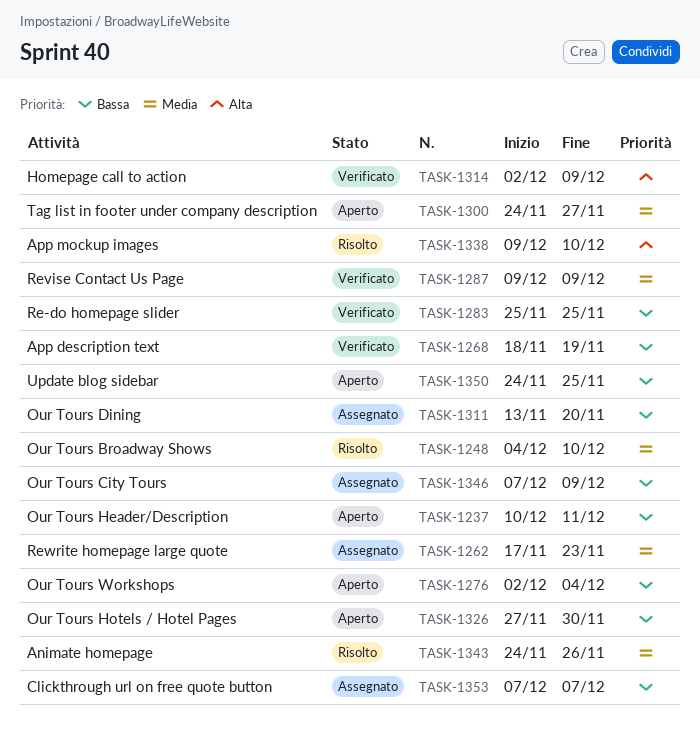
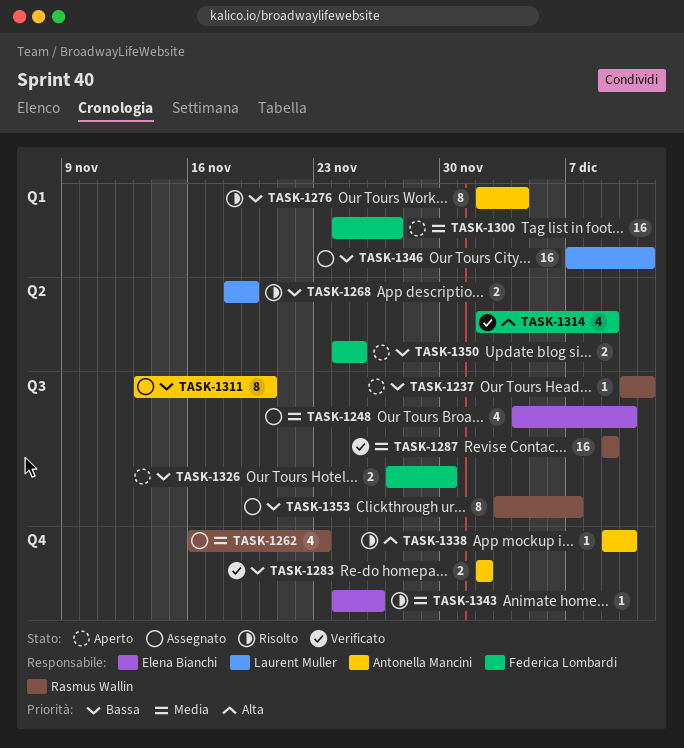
TASK-1248, status: Risolto -> Assegnato
TASK-1262, start: Nov 17 -> Nov 16
TASK-1268, status: Verificato -> Risolto
TASK-1276, status: Aperto -> Risolto
TASK-1283, start: Nov 25 -> Dec 2
TASK-1283, due: Nov 25 -> Dec 2
TASK-1346, due: Dec 9 -> Dec 11
TASK-1353, start: Dec 7 -> Dec 3

